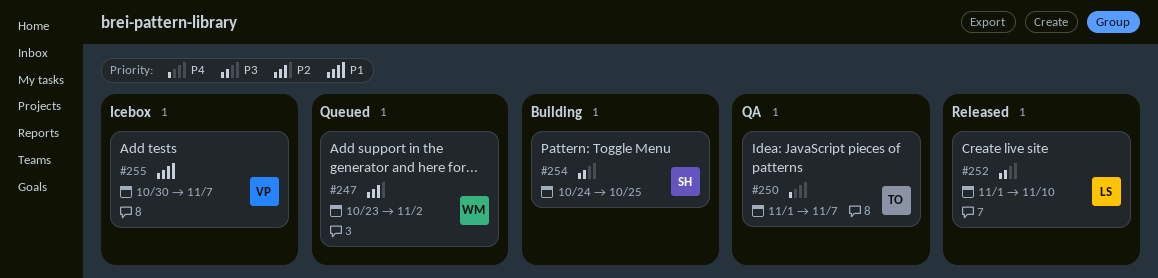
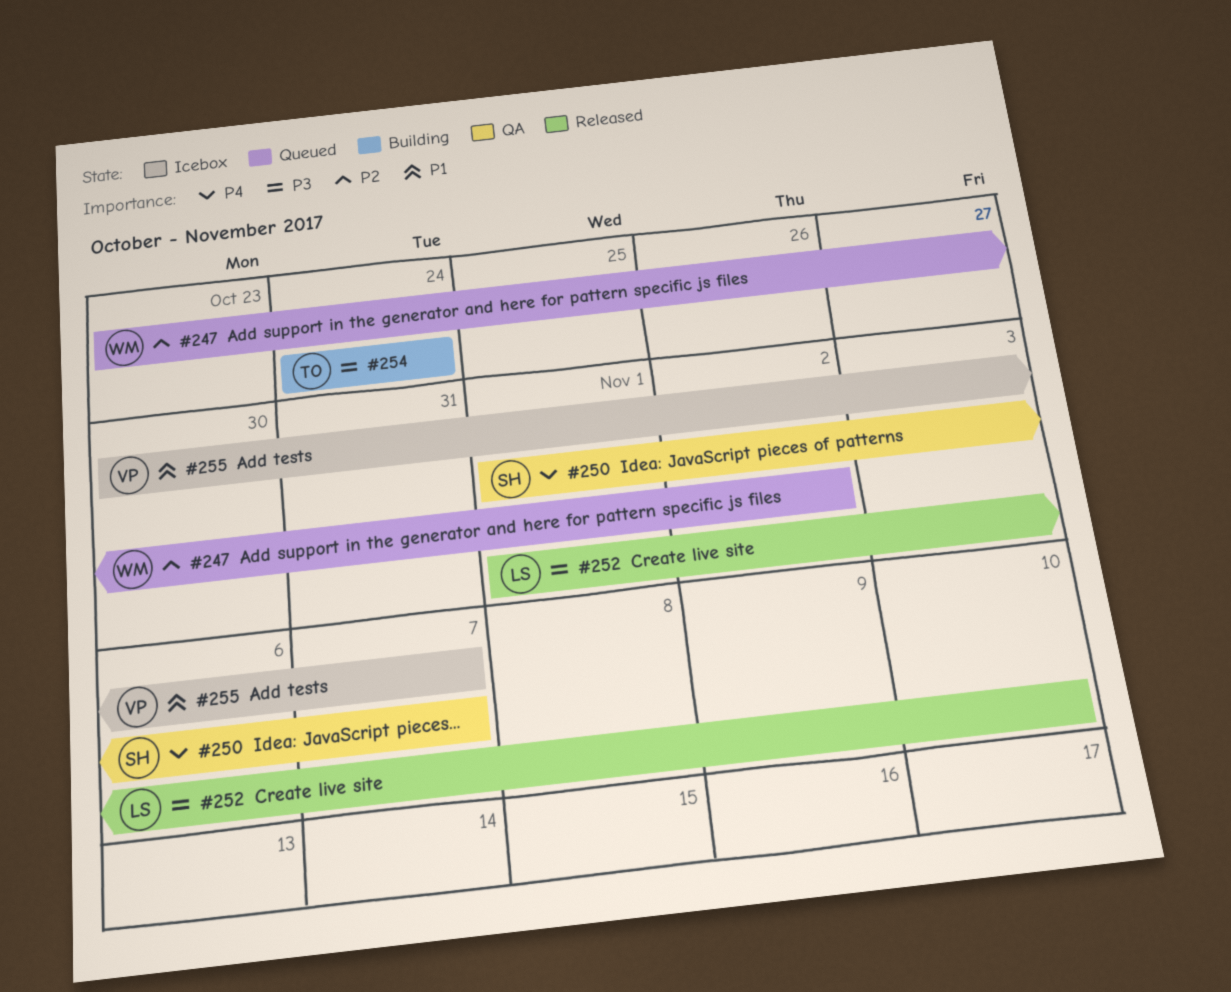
#250, owner: TO -> SH
#254, owner: SH -> TO
#254, due: Oct 25 -> Oct 24

